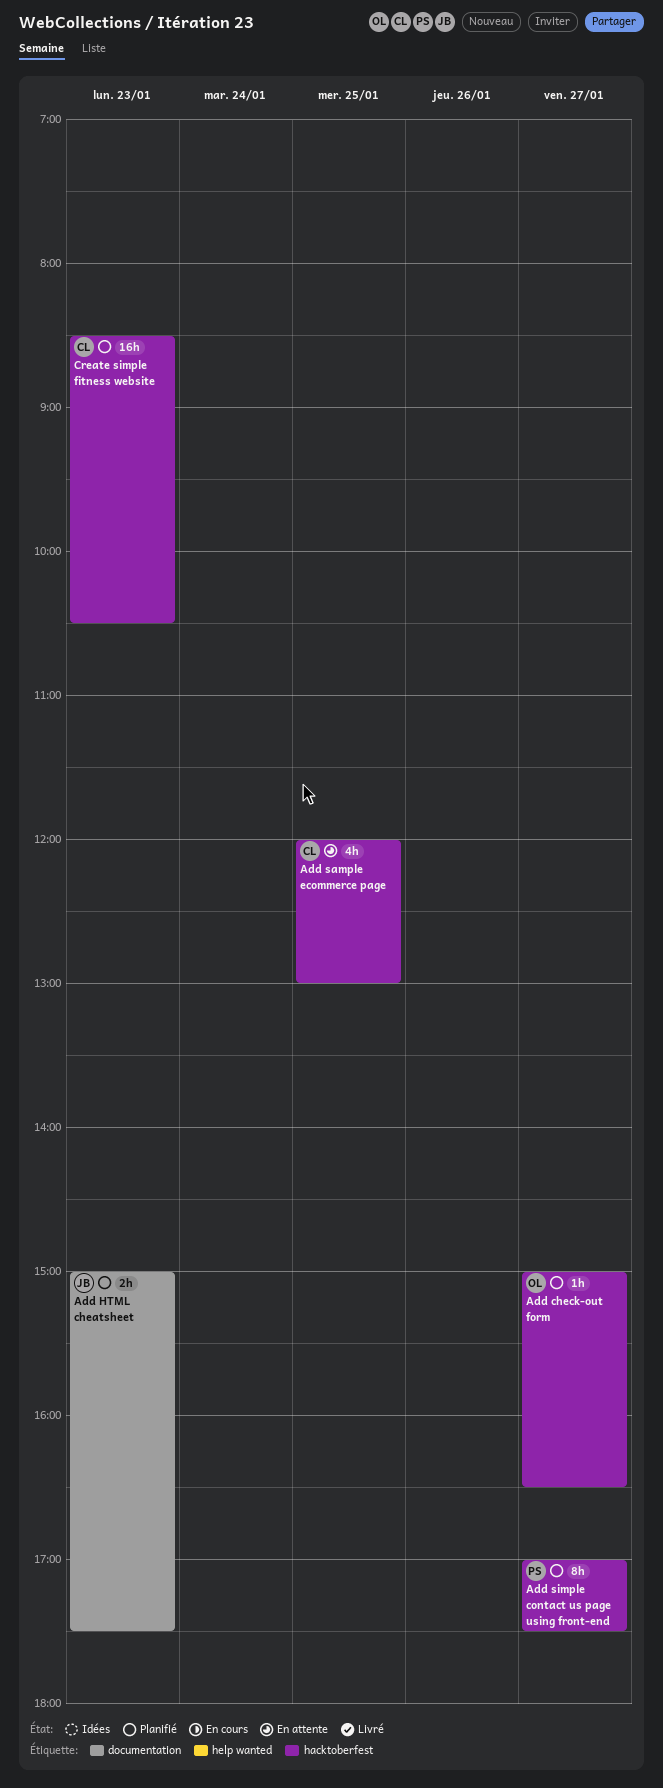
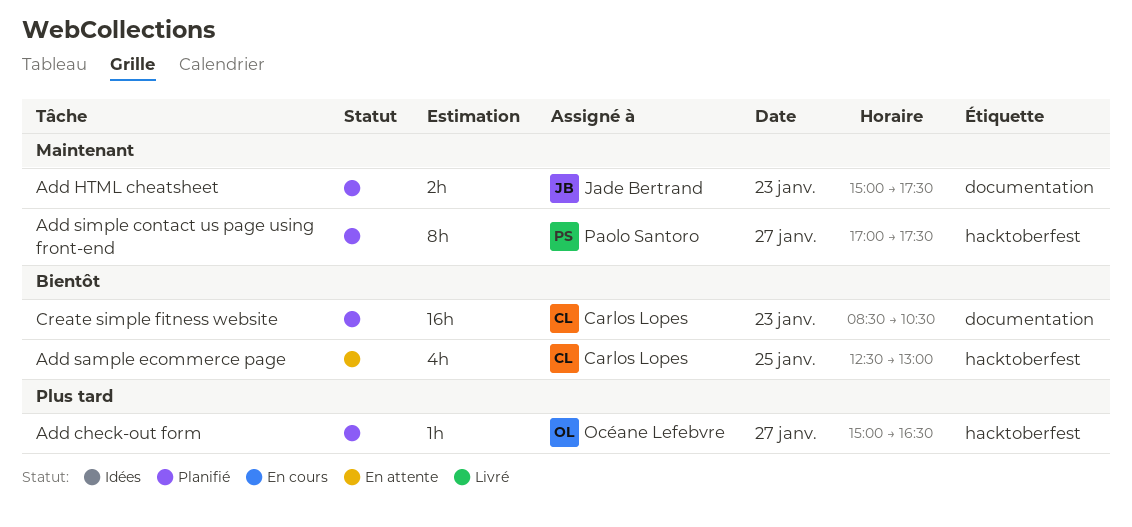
Add sample ecommerce page, begins: 12:00 -> 12:30
Create simple fitness website, label: hacktoberfest -> documentation

